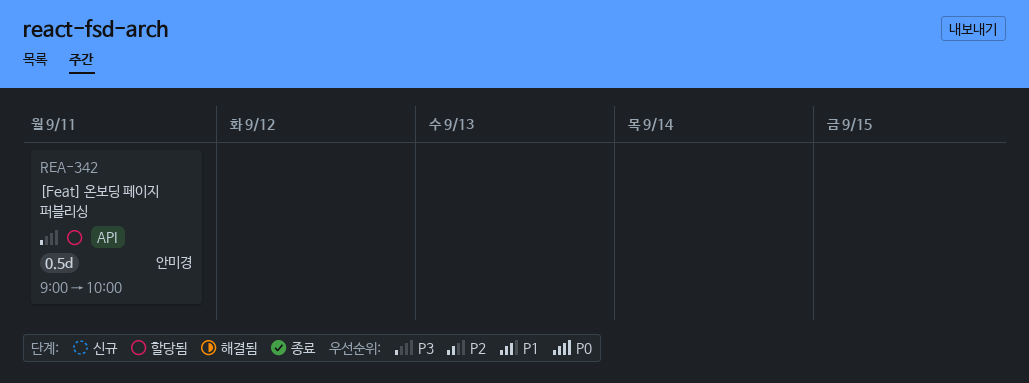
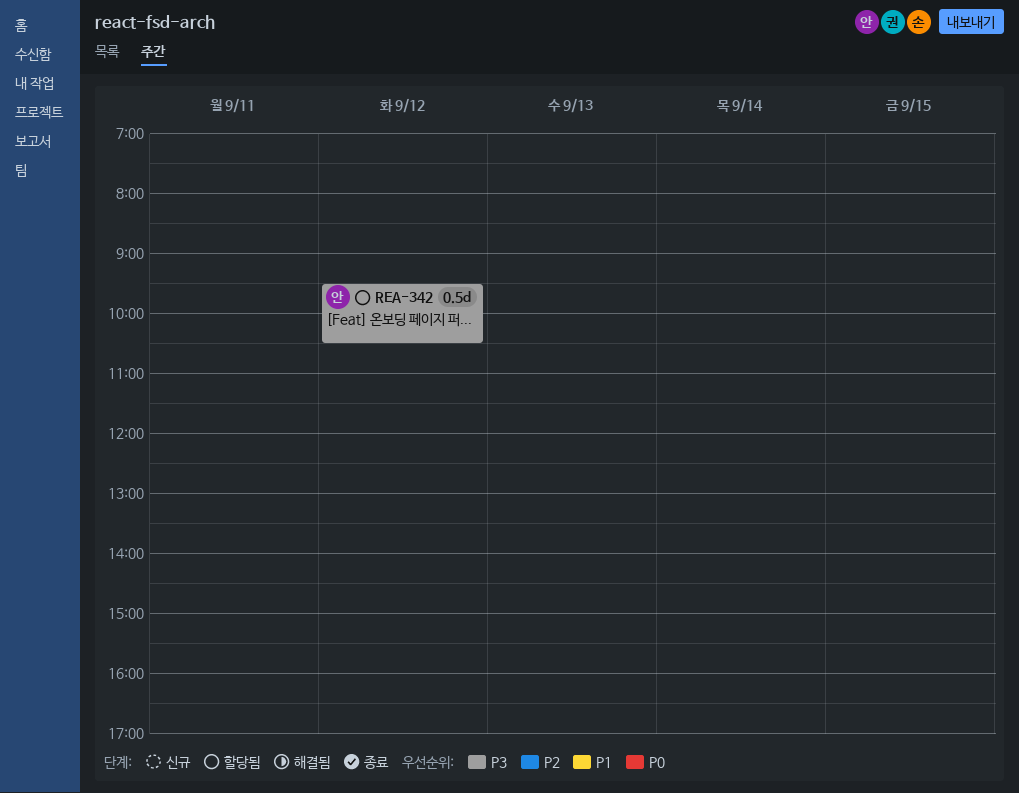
REA-342, day: Sep 11 -> Sep 12
REA-342, begins: 09:00 -> 09:30
REA-342, ends: 10:00 -> 10:30

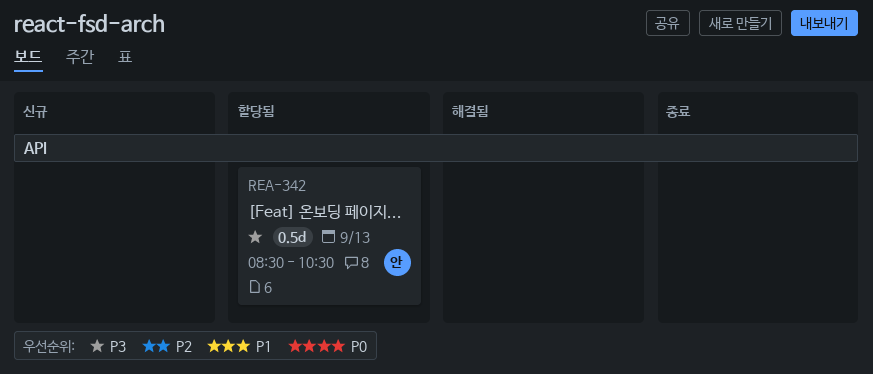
REA-342, day: Sep 12 -> Sep 13
REA-342, begins: 09:30 -> 08:30

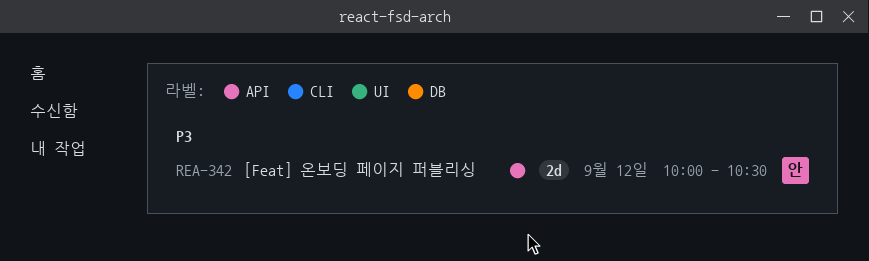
REA-342, estimate: 0.5d -> 2d
REA-342, day: Sep 13 -> Sep 12
REA-342, begins: 08:30 -> 10:00

